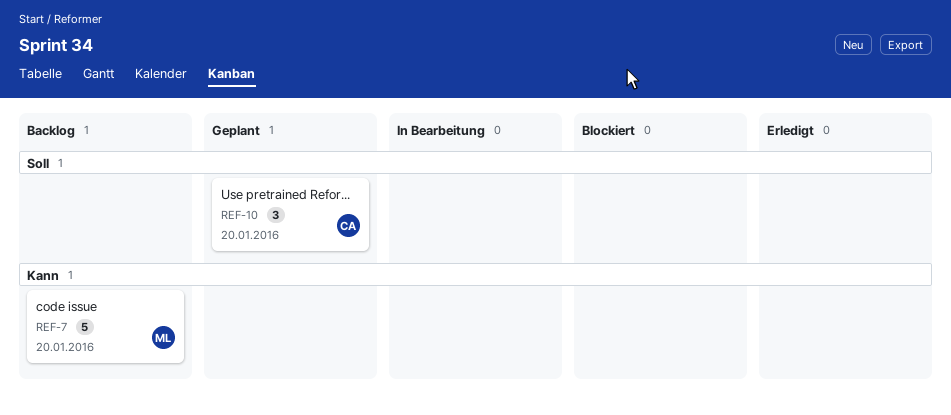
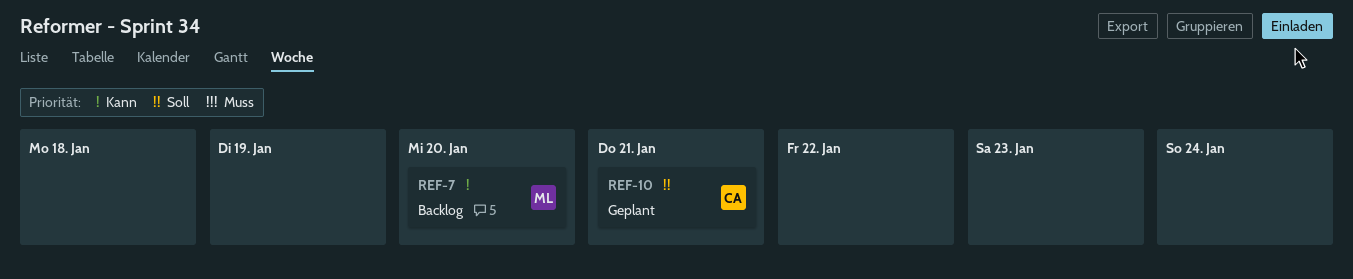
REF-10, due: Jan 20 -> Jan 21

